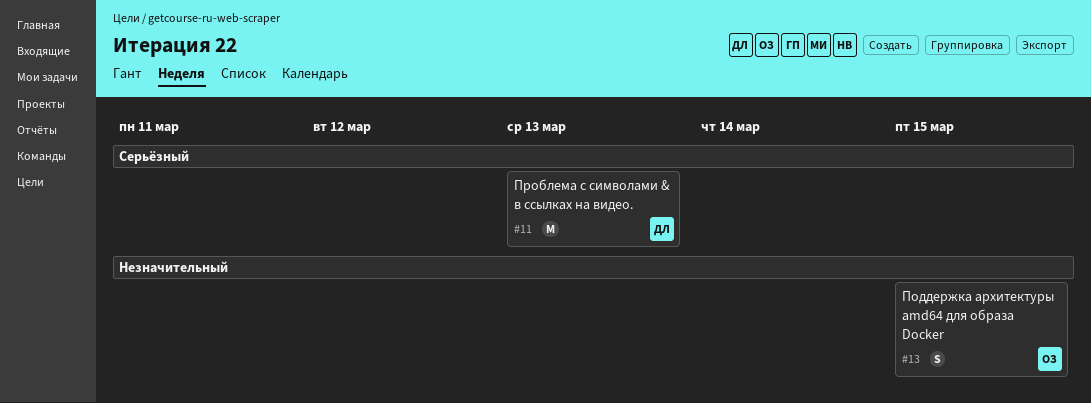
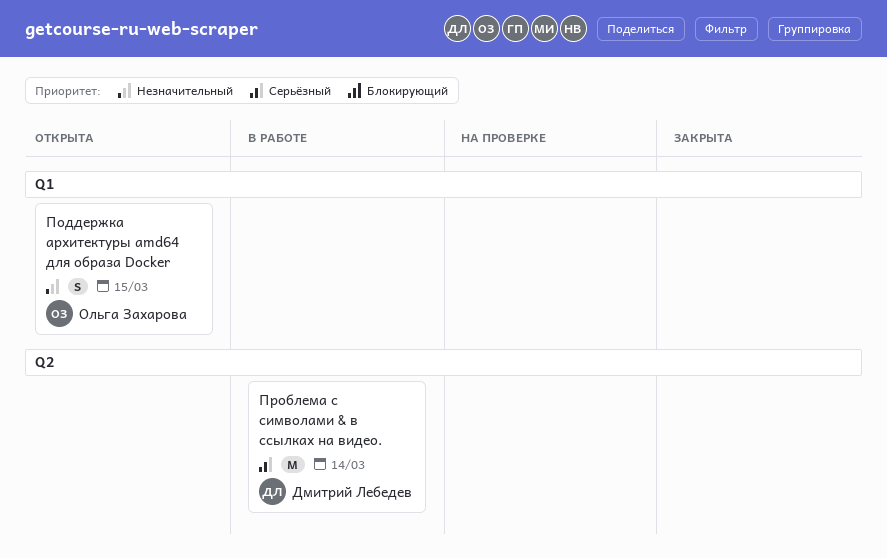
Проблема с символами & в ccылках на видео., due: Mar 13 -> Mar 14

